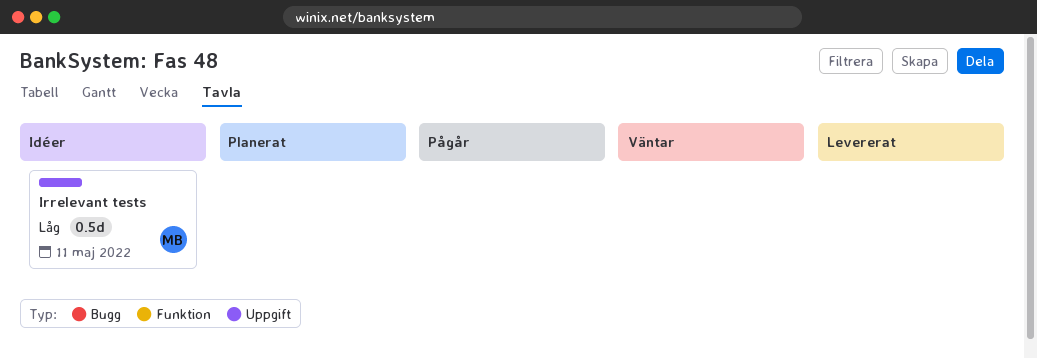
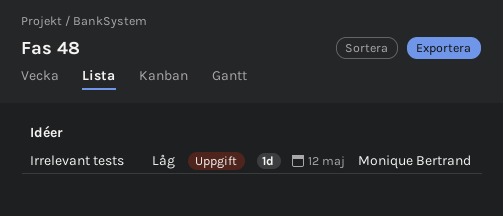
Irrelevant tests, estimate: 0.5d -> 1d
Irrelevant tests, due: May 11 -> May 12

